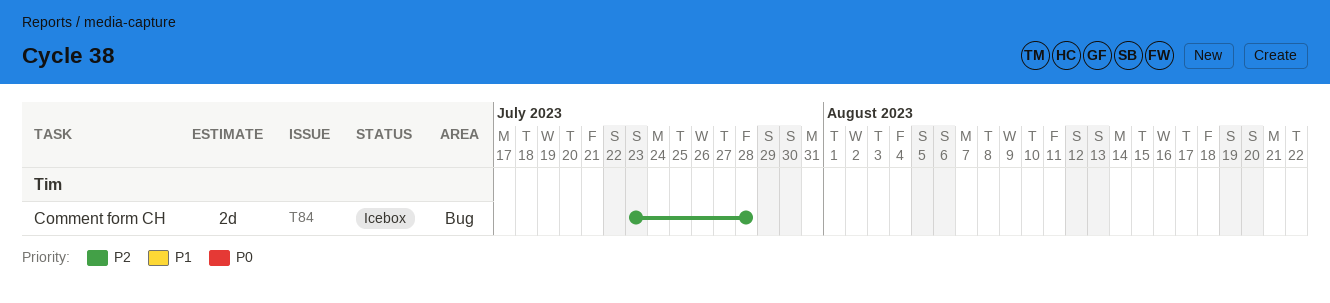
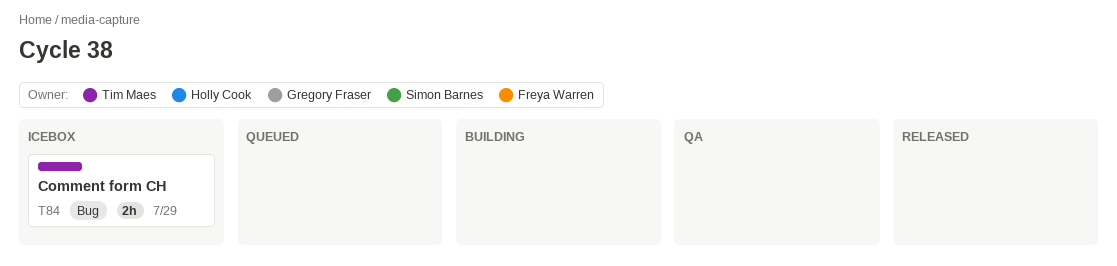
T84, estimate: 2d -> 2h
T84, due: Jul 28 -> Jul 29

